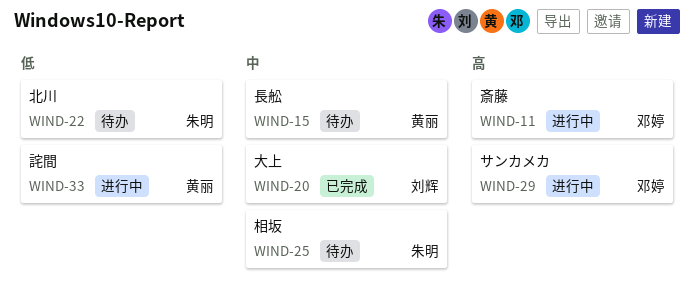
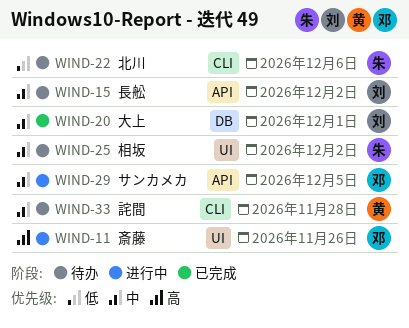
WIND-15, owner: 黄丽 -> 刘辉
WIND-29, priority: 高 -> 中
WIND-33, status: 进行中 -> 待办
WIND-33, priority: 低 -> 中

